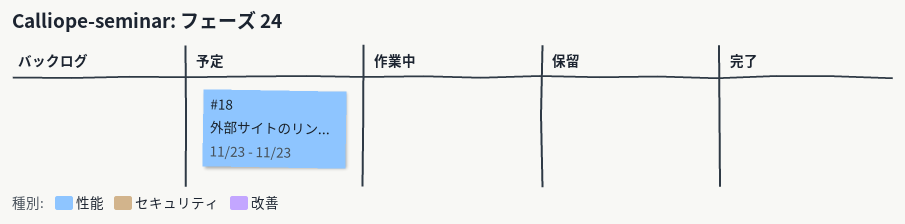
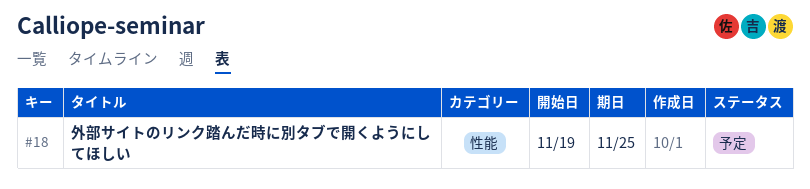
#18, start: Nov 23 -> Nov 19
#18, due: Nov 23 -> Nov 25

